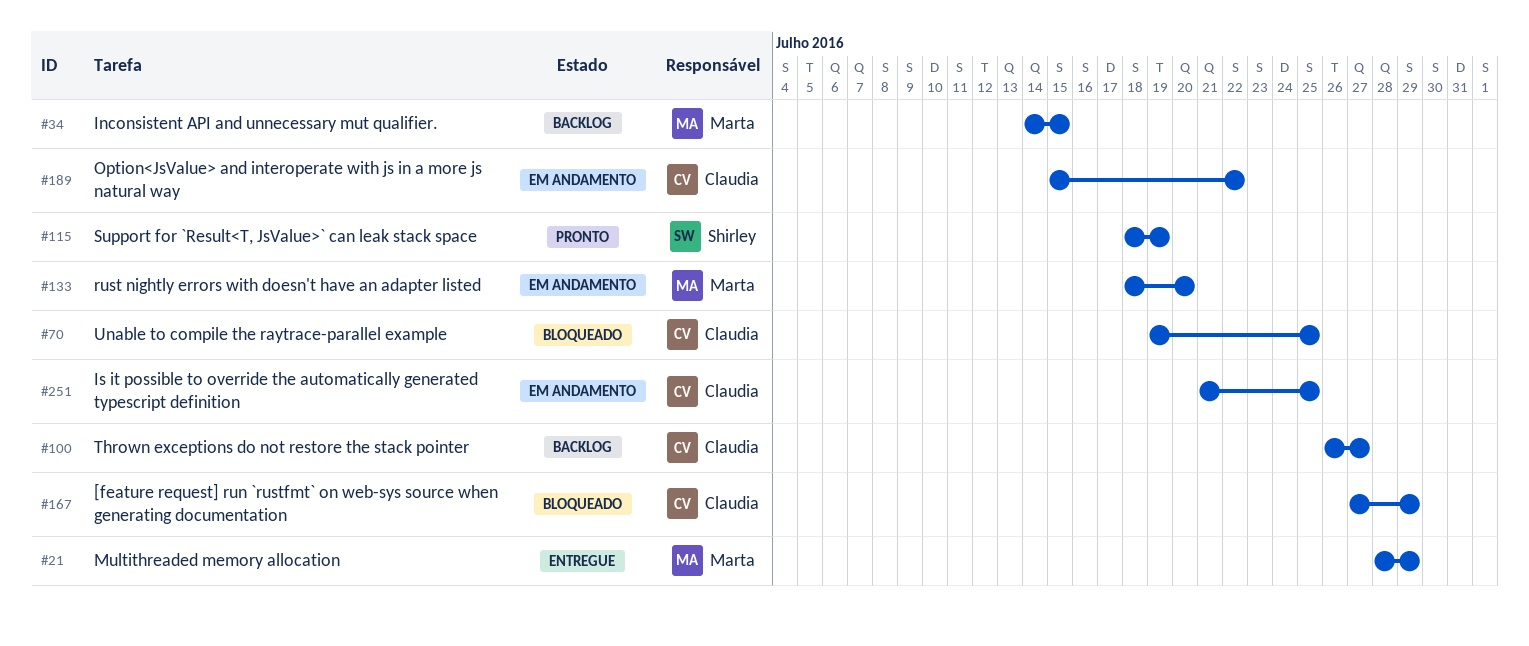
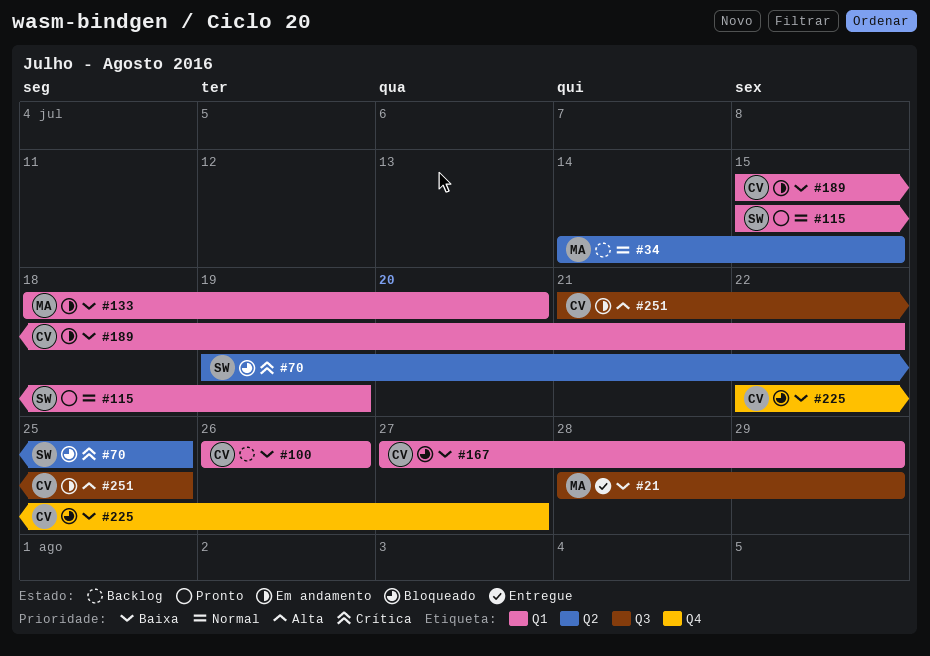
#70, owner: Claudia -> Shirley
#100, due: Jul 27 -> Jul 26
#115, start: Jul 18 -> Jul 15
#225: none -> present

